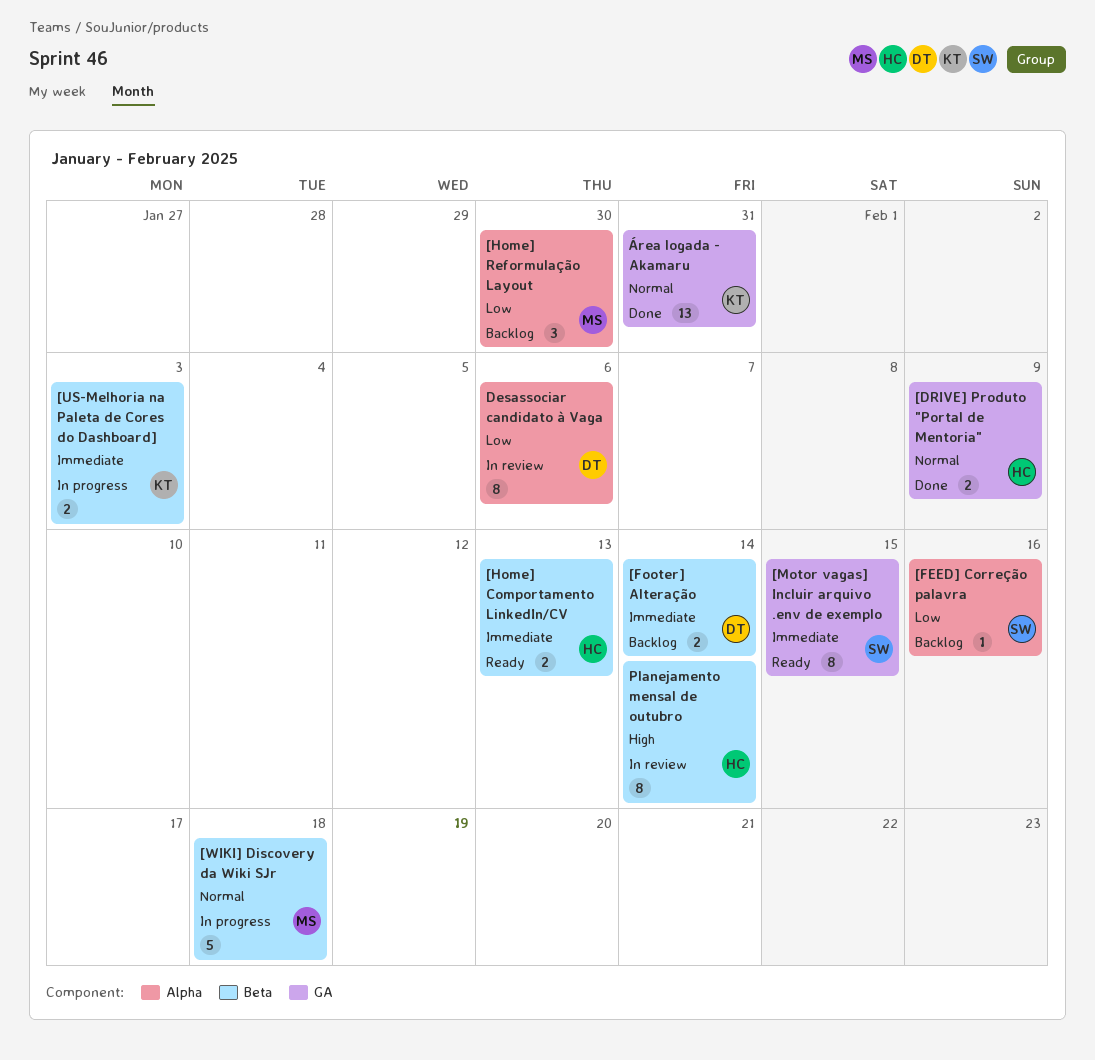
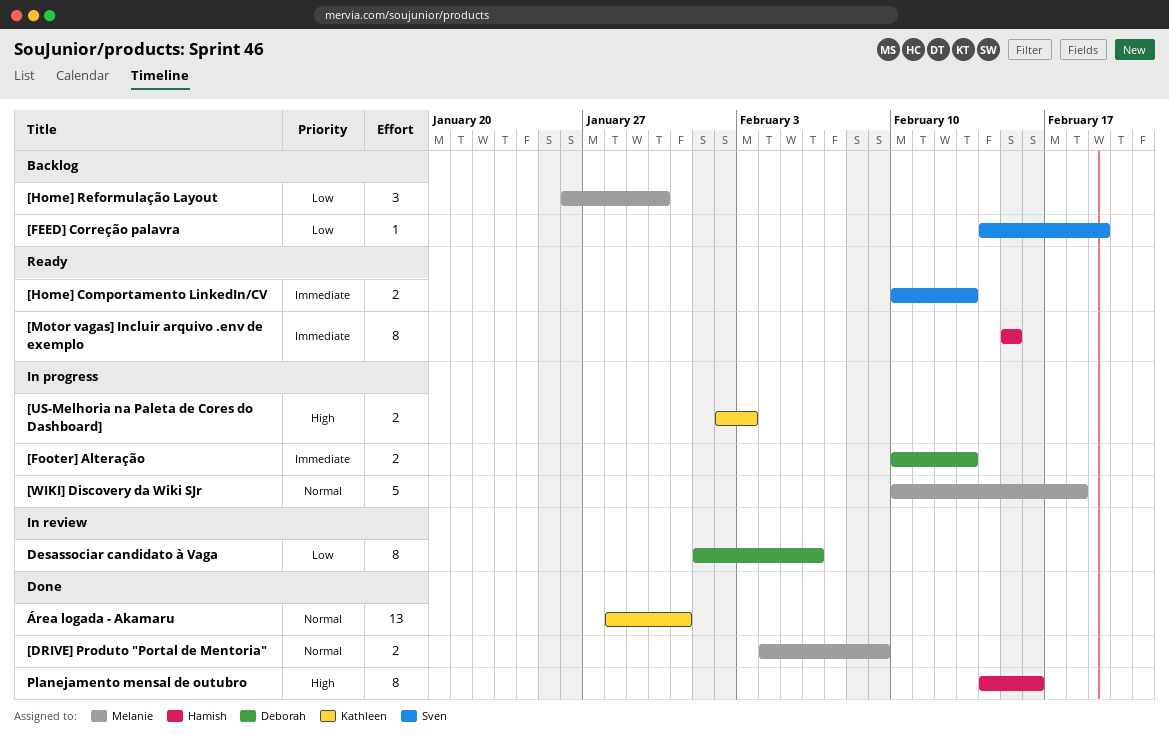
[DRIVE] Produto "Portal de Mentoria", owner: Hamish -> Melanie
[FEED] Correção palavra, due: Feb 16 -> Feb 19
[Footer] Alteração, status: Backlog -> In progress
[Footer] Alteração, due: Feb 14 -> Feb 13
[Home] Comportamento LinkedIn/CV, owner: Hamish -> Sven
[Motor vagas] Incluir arquivo .env de exemplo, owner: Sven -> Hamish
[US-Melhoria na Paleta de Cores do Dashboard], priority: Immediate -> High
Planejamento mensal de outubro, status: In review -> Done
Planejamento mensal de outubro, due: Feb 14 -> Feb 16

